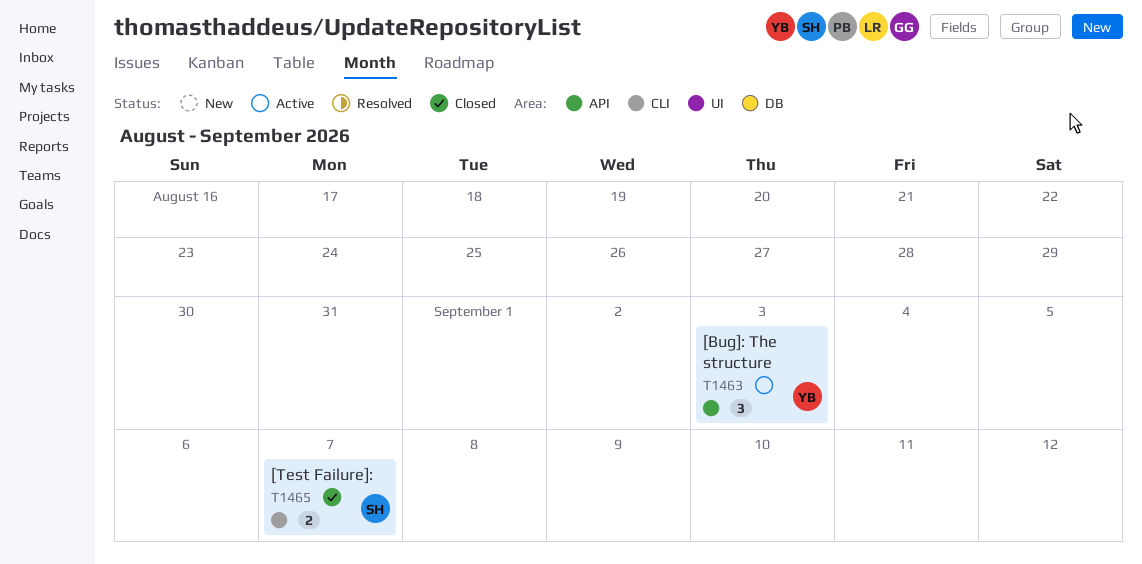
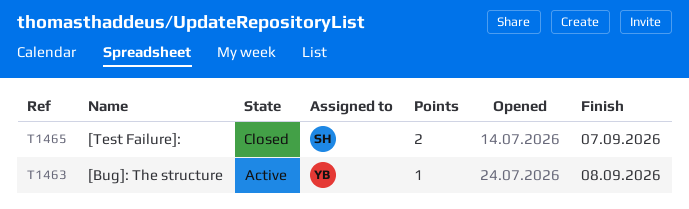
T1463, estimate: 3 -> 1
T1463, due: Sep 3 -> Sep 8

